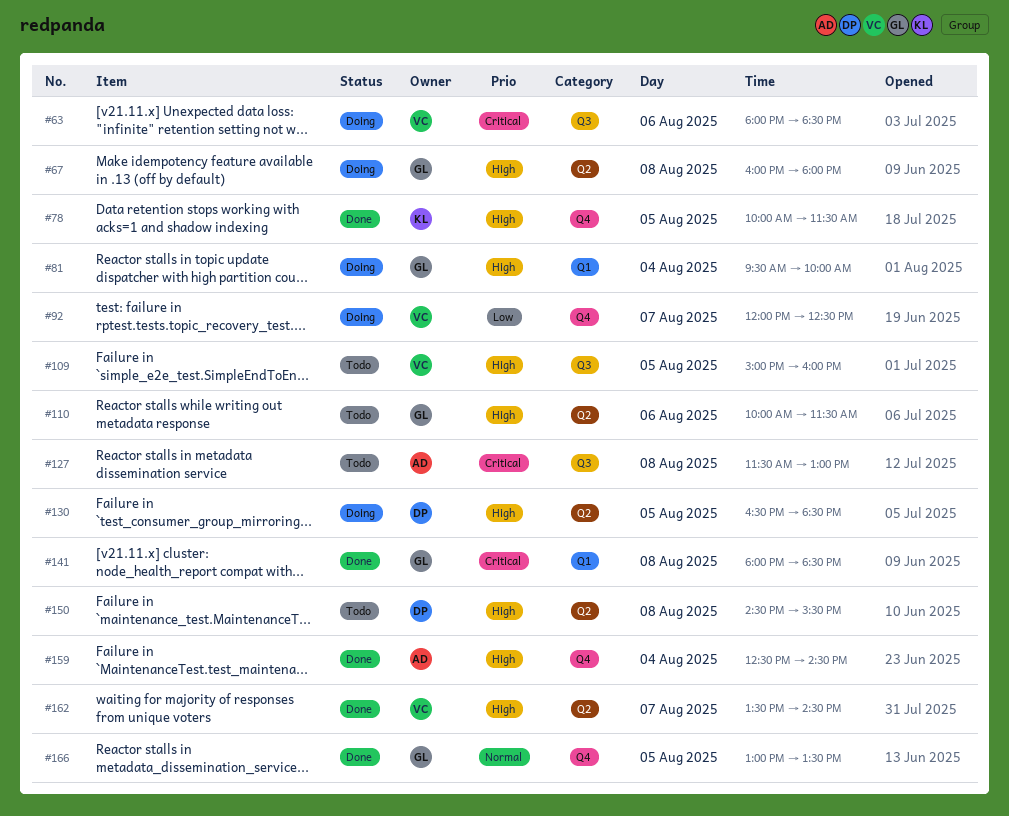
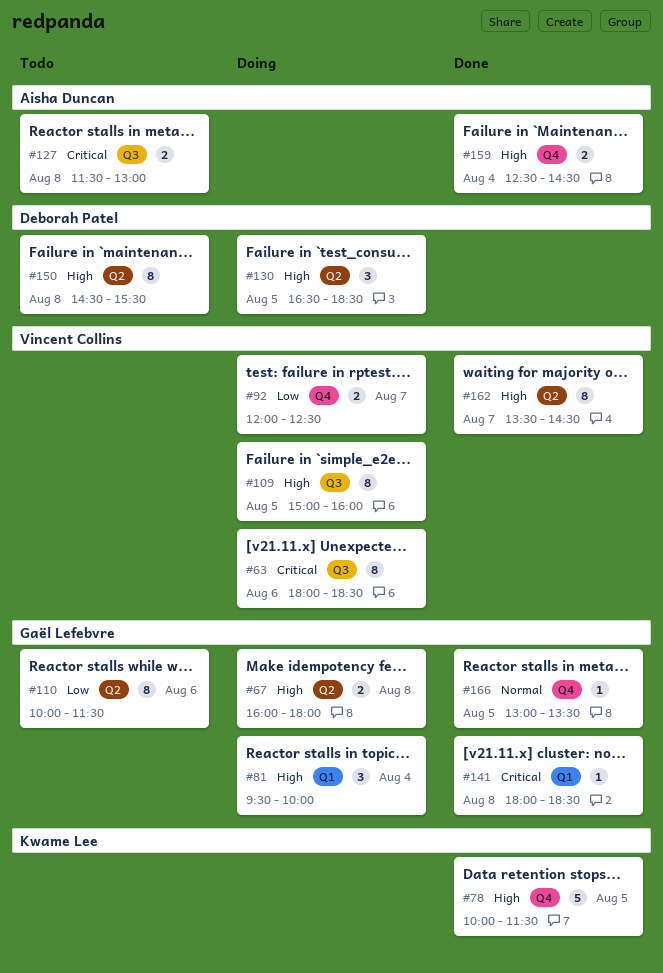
#109, status: Todo -> Doing
#110, priority: High -> Low

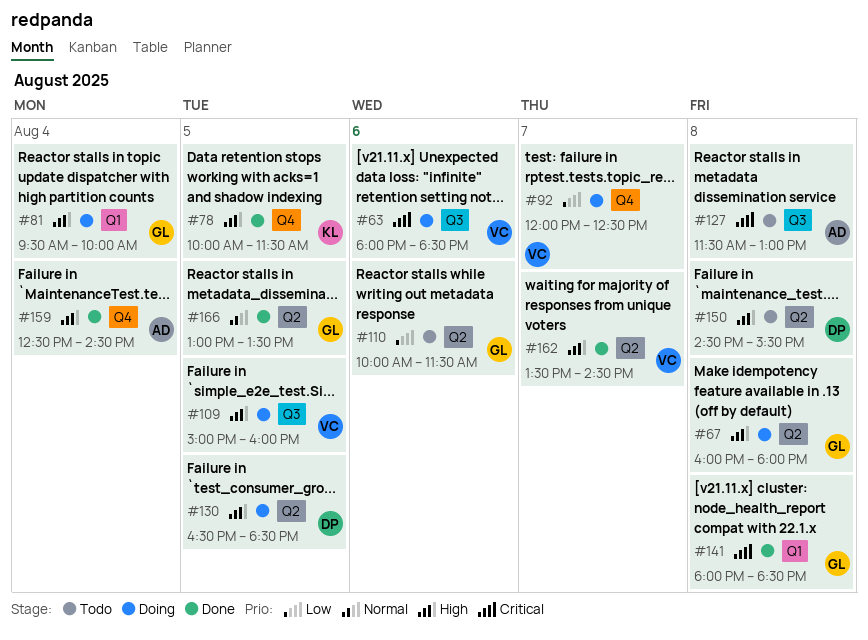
#166, label: Q4 -> Q2

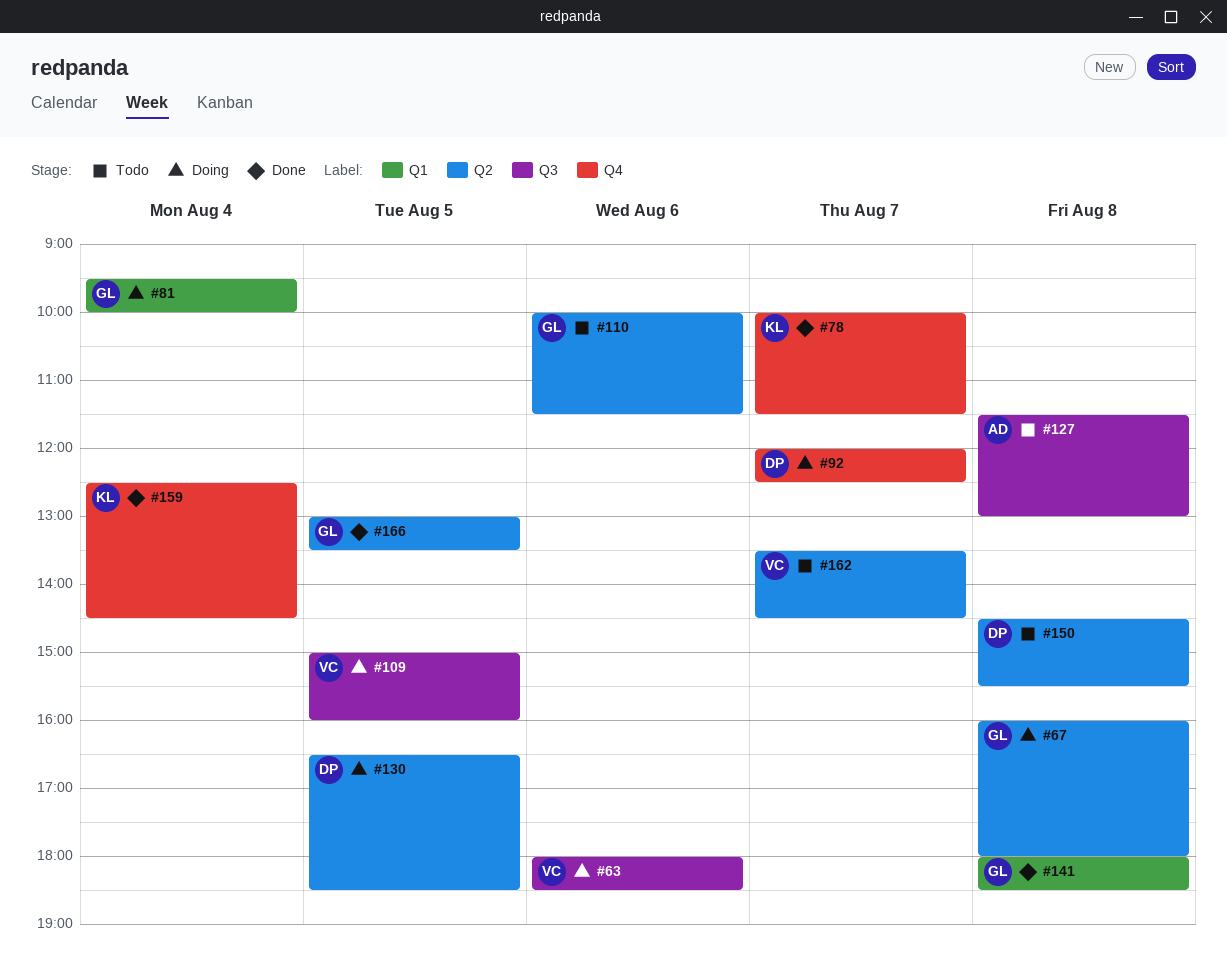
#78, day: Aug 5 -> Aug 7
#92, owner: VC -> DP
#159, owner: AD -> KL
#162, status: Done -> Todo

